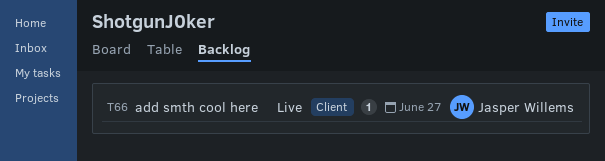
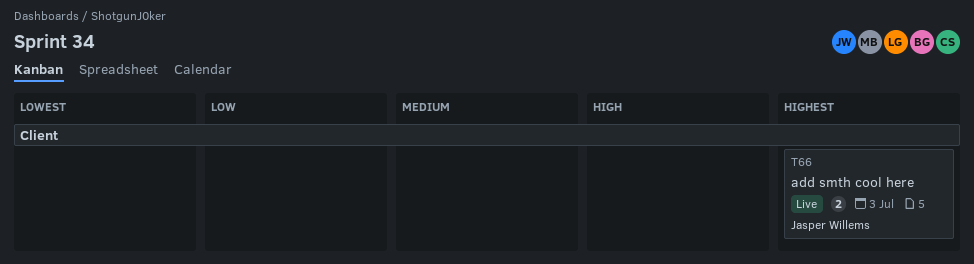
T66, estimate: 1 -> 2
T66, due: Jun 27 -> Jul 3

